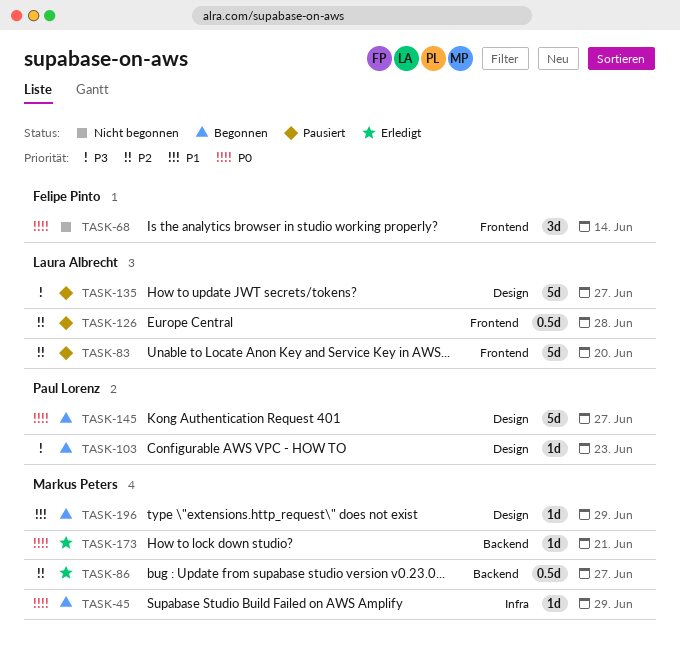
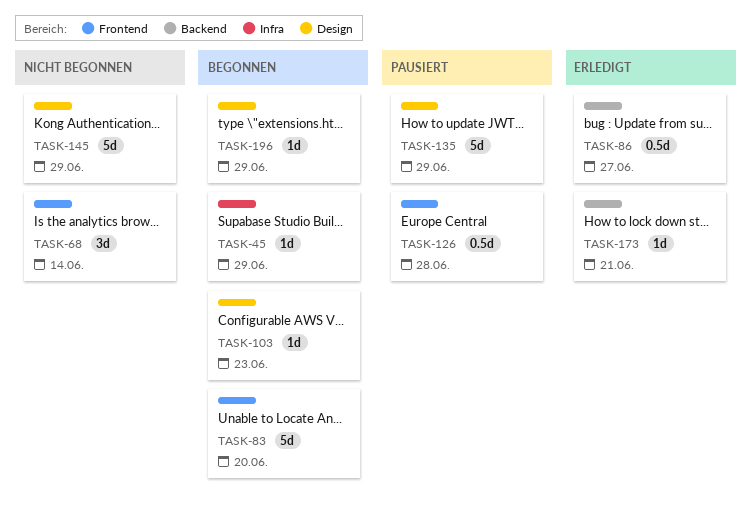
TASK-83, status: Pausiert -> Begonnen
TASK-135, due: Jun 27 -> Jun 29
TASK-145, status: Begonnen -> Nicht begonnen
TASK-145, due: Jun 27 -> Jun 29

